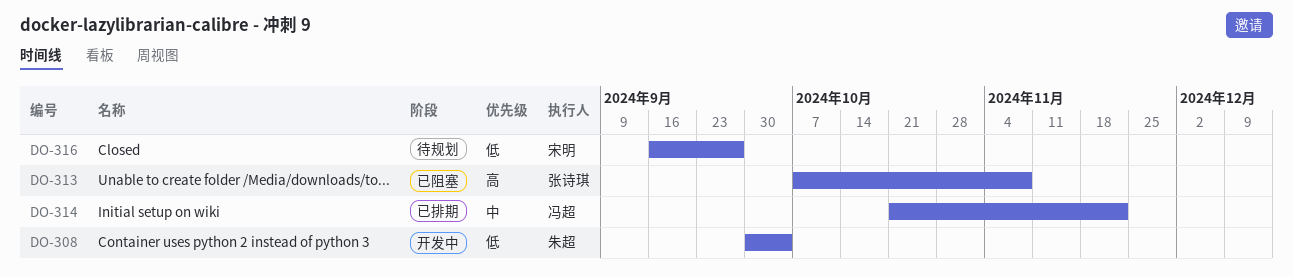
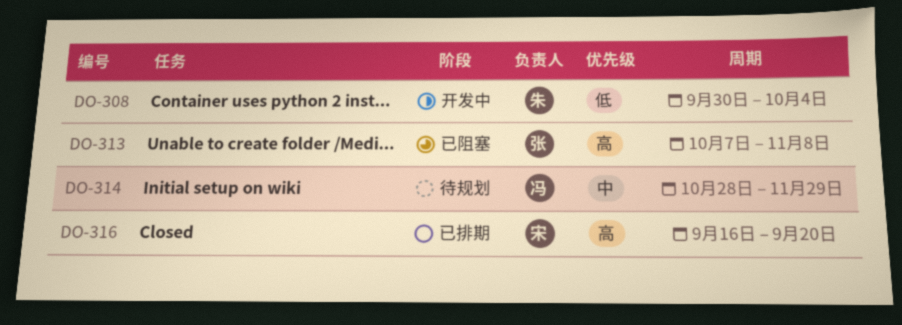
DO-314, status: 已排期 -> 待规划
DO-314, start: Oct 21 -> Oct 28
DO-314, due: Nov 22 -> Nov 29
DO-316, status: 待规划 -> 已排期
DO-316, priority: 低 -> 高
DO-316, due: Sep 27 -> Sep 20

